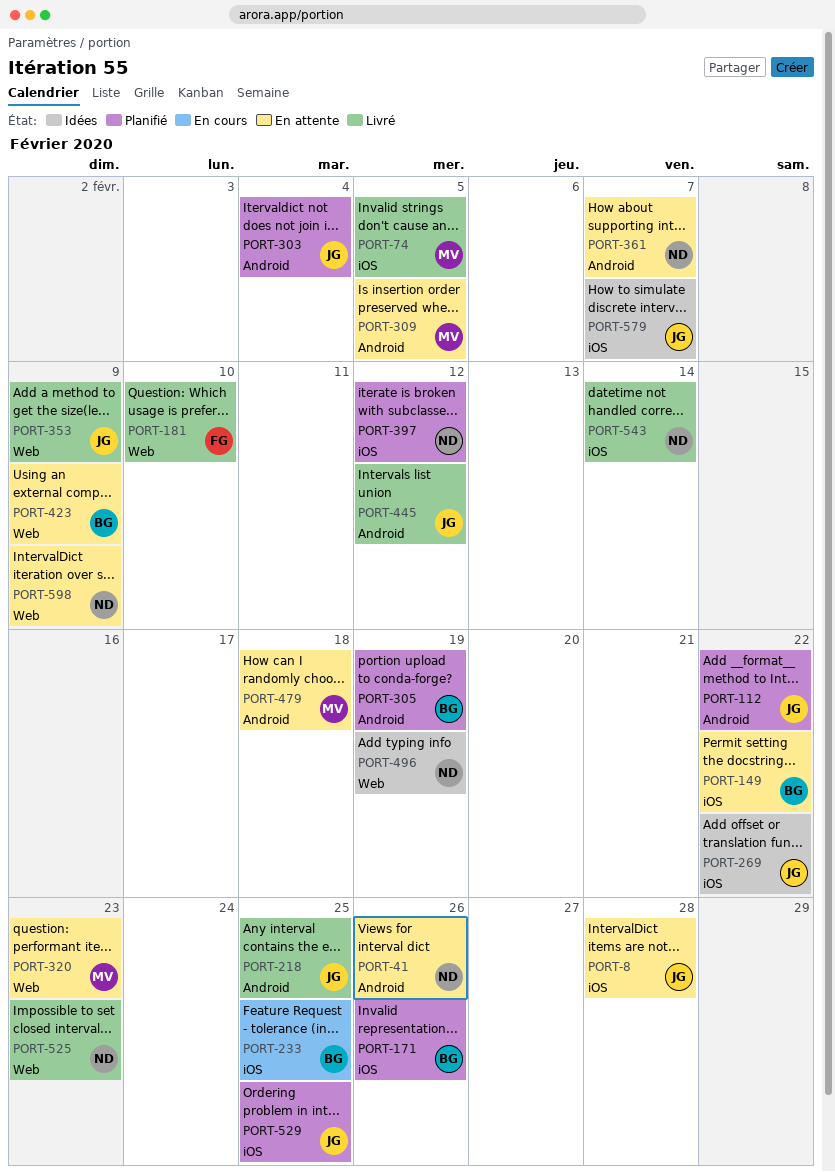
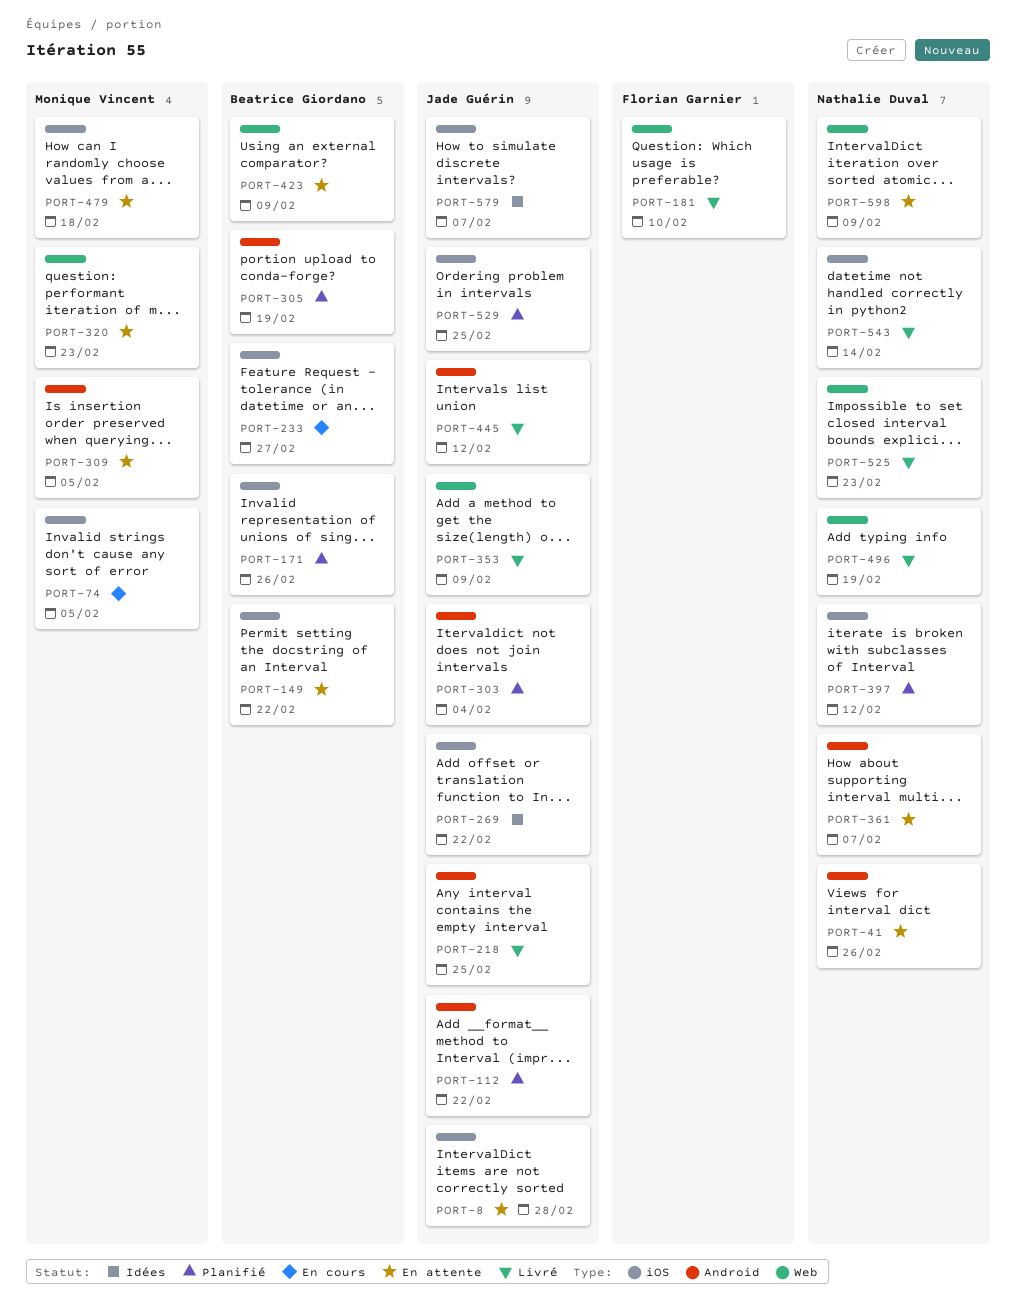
PORT-74, status: Livré -> En cours
PORT-233, due: Feb 25 -> Feb 27
PORT-479, label: Android -> iOS
PORT-496, status: Idées -> Livré

